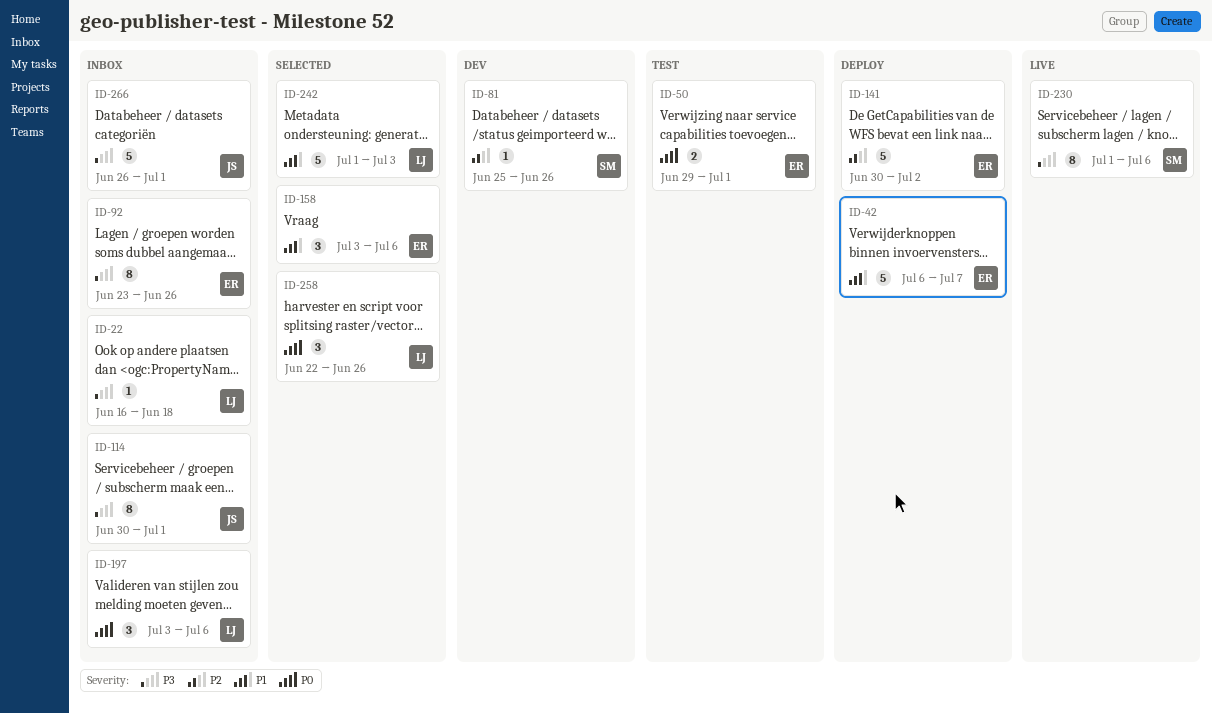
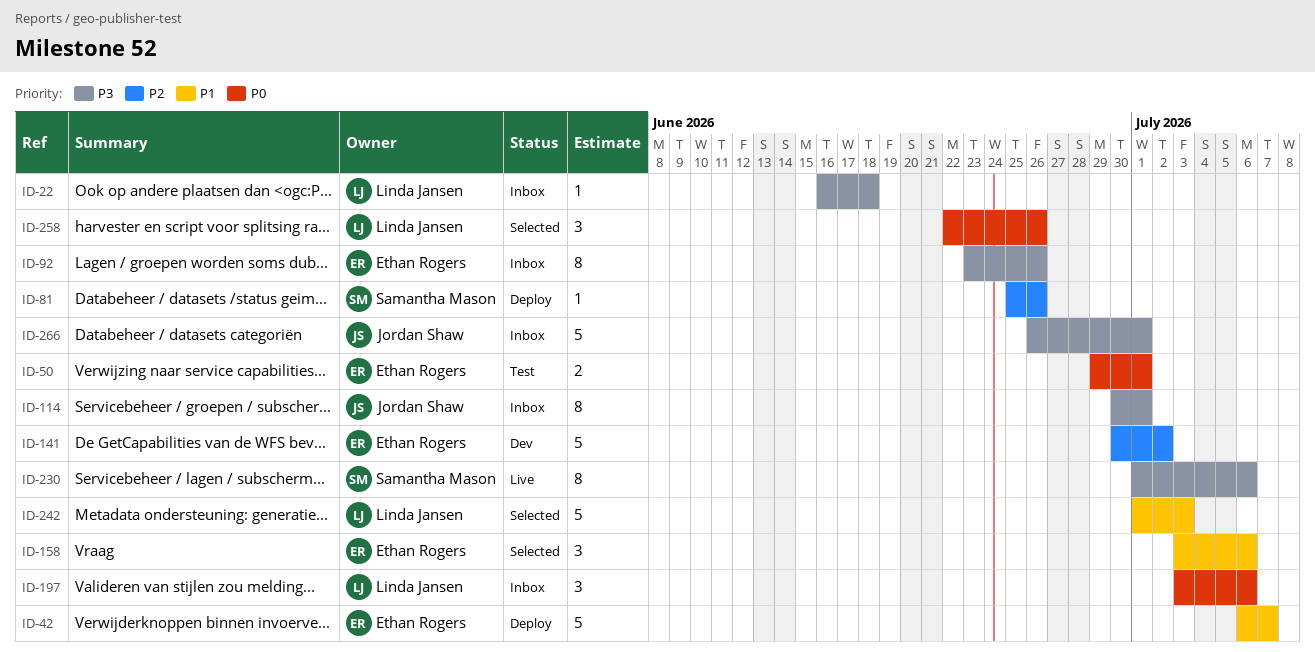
ID-81, status: Dev -> Deploy
ID-141, status: Deploy -> Dev

